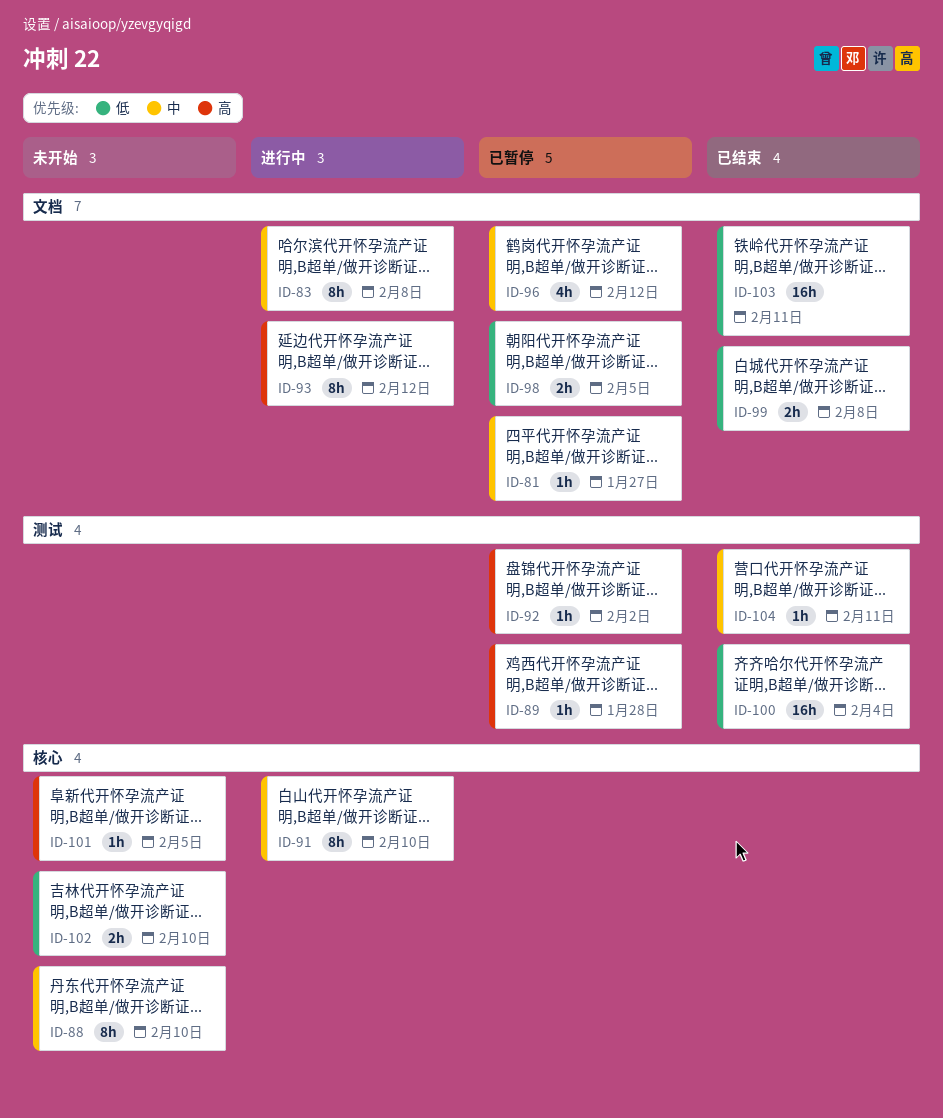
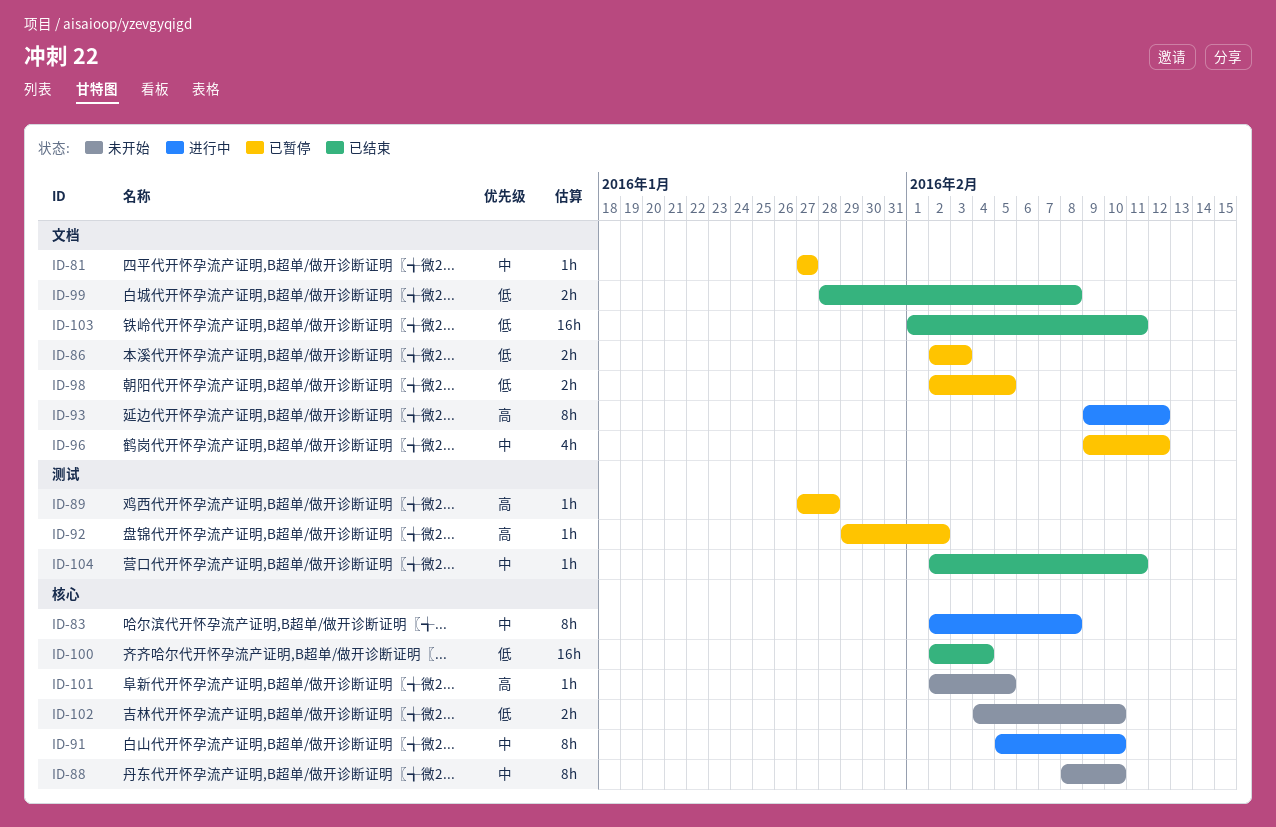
ID-83, label: 文档 -> 核心
ID-86: none -> present
ID-100, label: 测试 -> 核心

